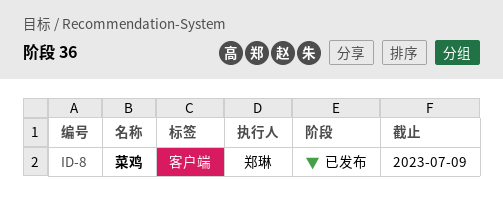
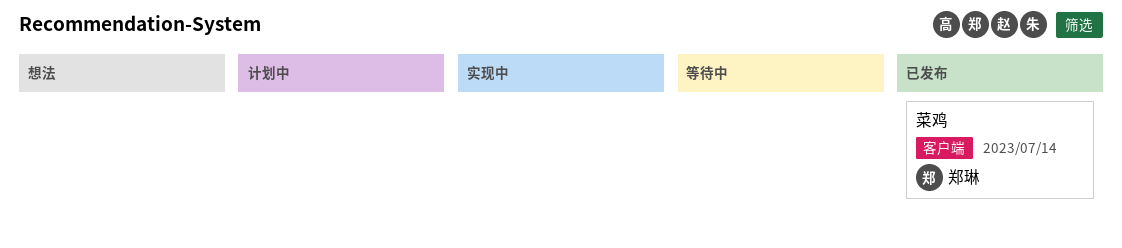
菜鸡, due: Jul 9 -> Jul 14

